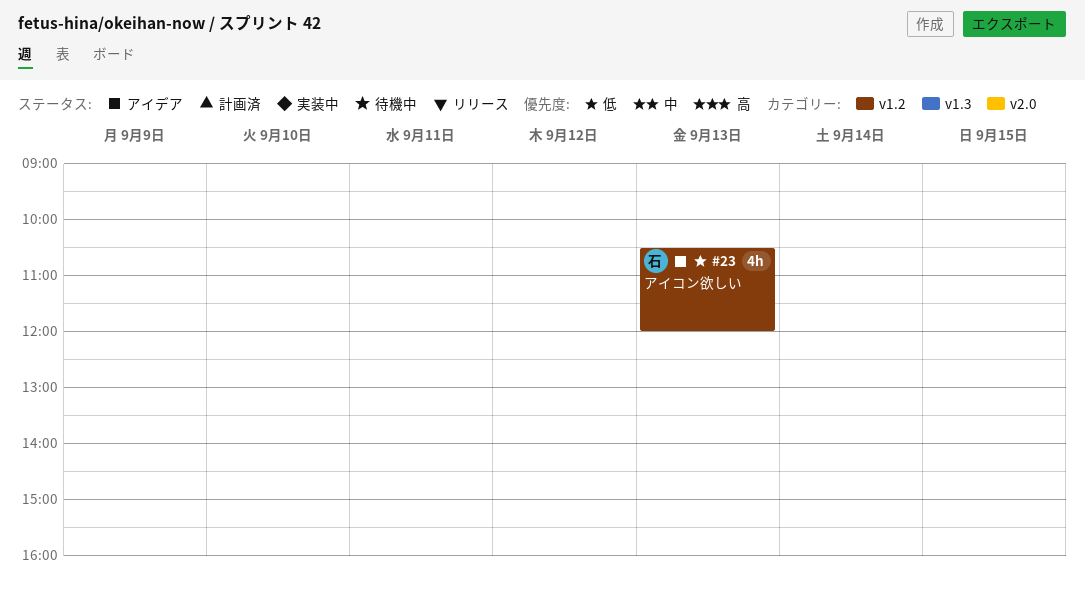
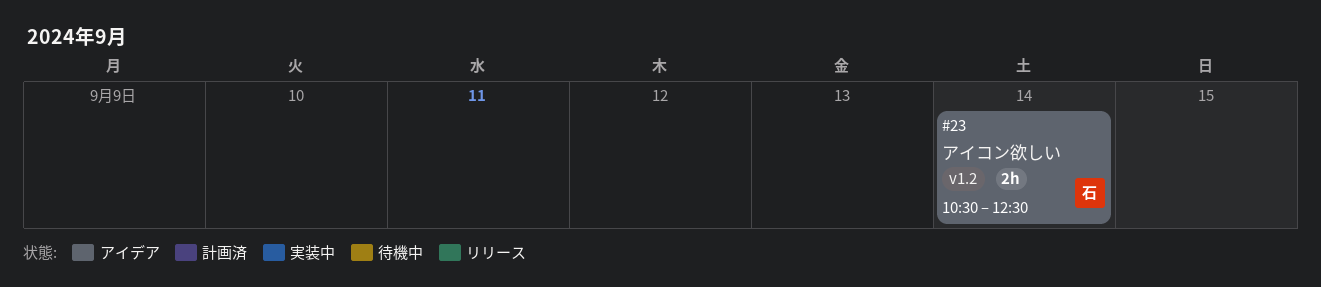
#23, estimate: 4h -> 2h
#23, day: Sep 13 -> Sep 14
#23, ends: 12:00 -> 12:30

